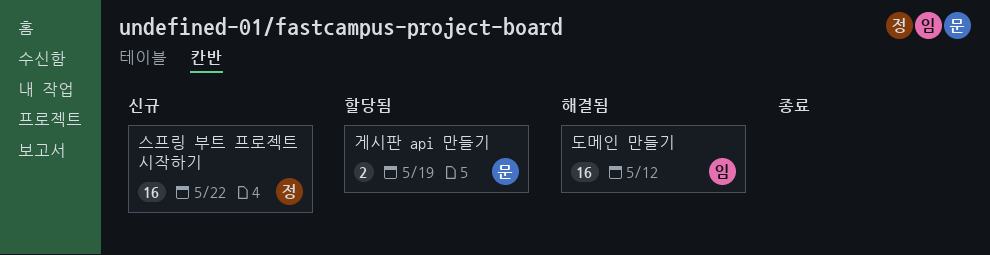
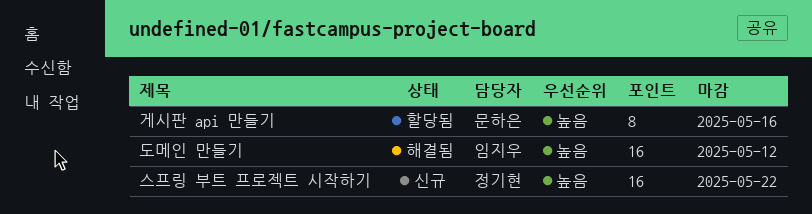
게시판 api 만들기, estimate: 2 -> 8
게시판 api 만들기, due: May 19 -> May 16

